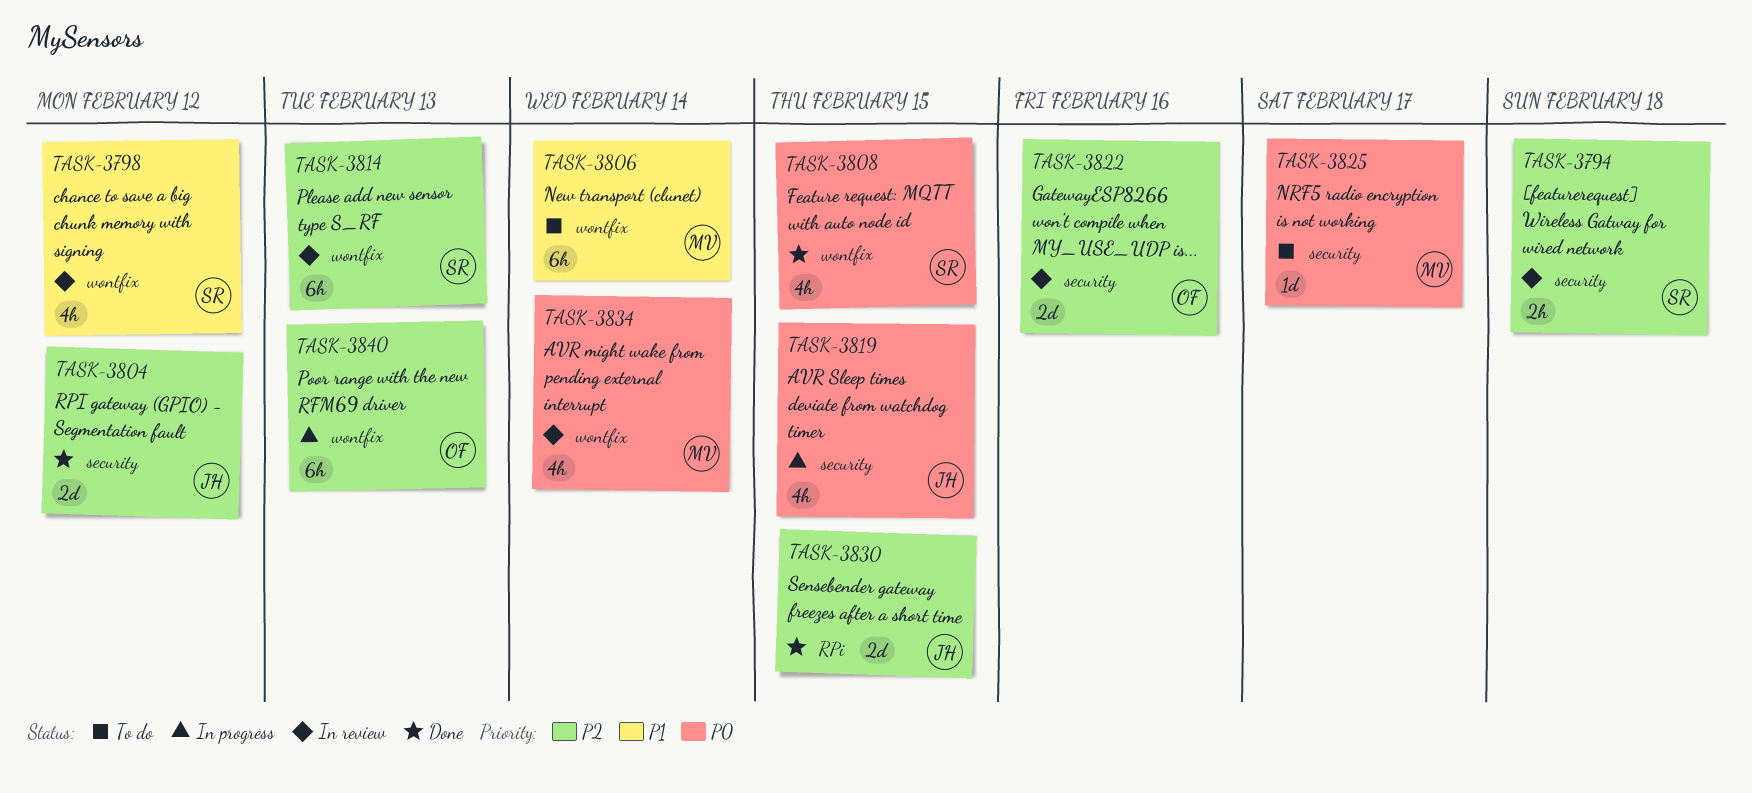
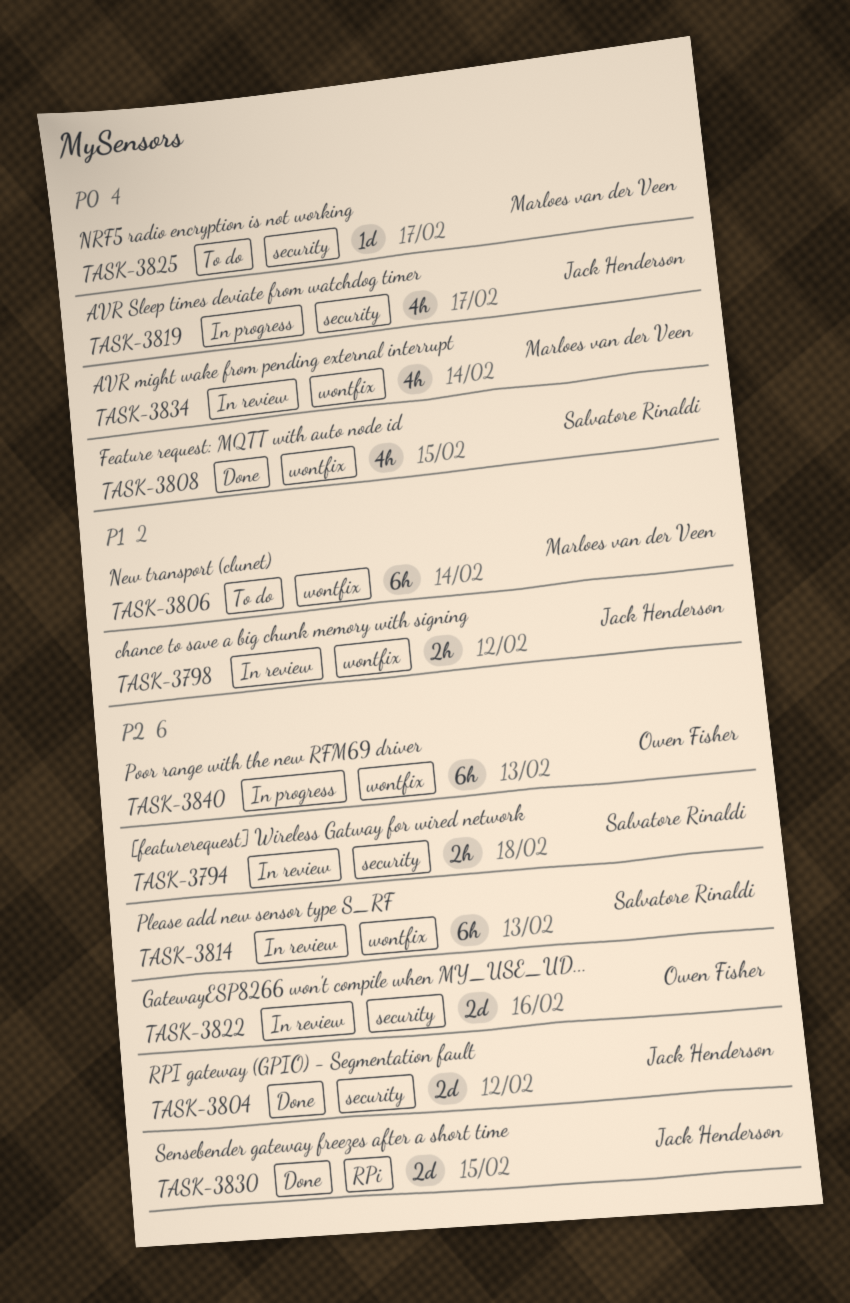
TASK-3798, owner: Salvatore Rinaldi -> Jack Henderson
TASK-3798, estimate: 4h -> 2h
TASK-3819, due: Feb 15 -> Feb 17

